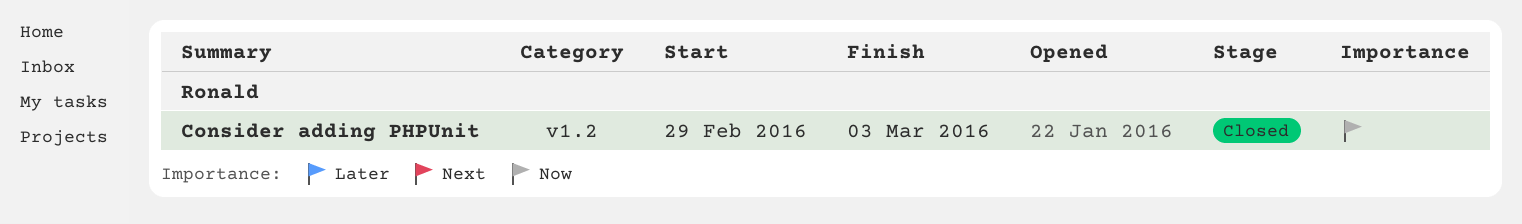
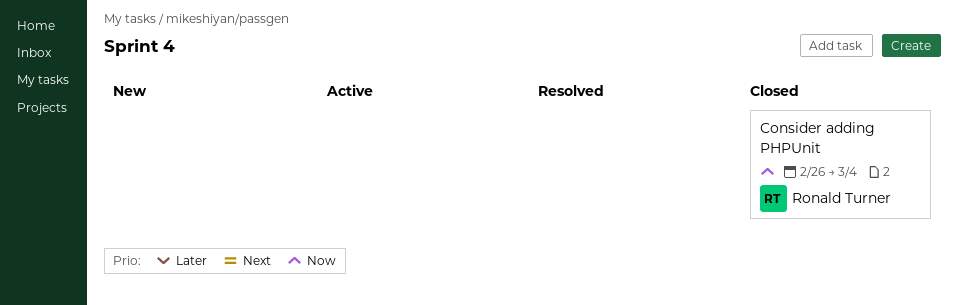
Consider adding PHPUnit, start: Feb 29 -> Feb 26
Consider adding PHPUnit, due: Mar 3 -> Mar 4

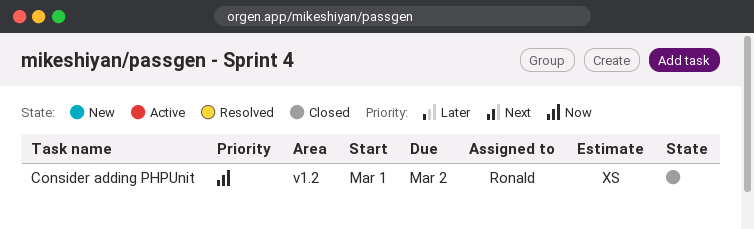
Consider adding PHPUnit, start: Feb 26 -> Mar 1
Consider adding PHPUnit, due: Mar 4 -> Mar 2

